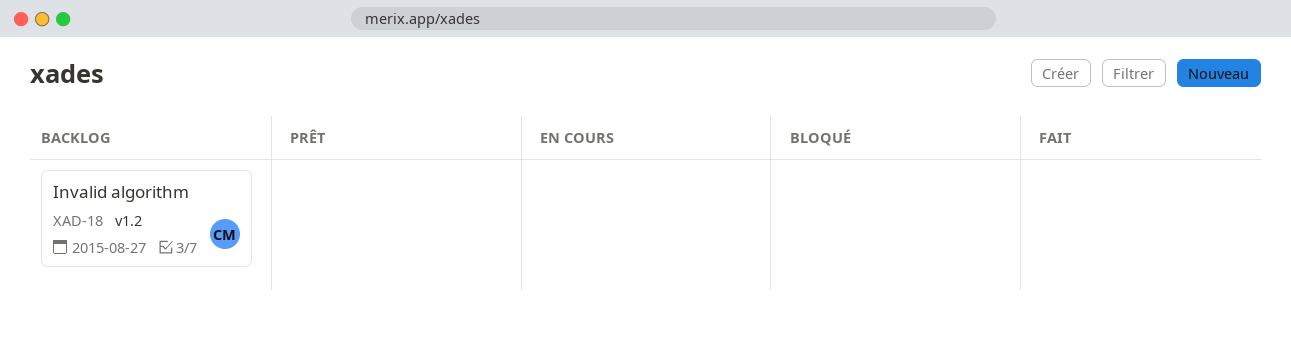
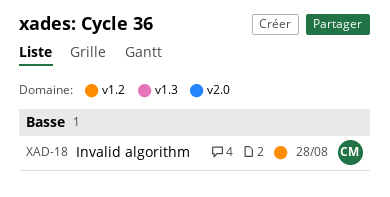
XAD-18, due: Aug 27 -> Aug 28

